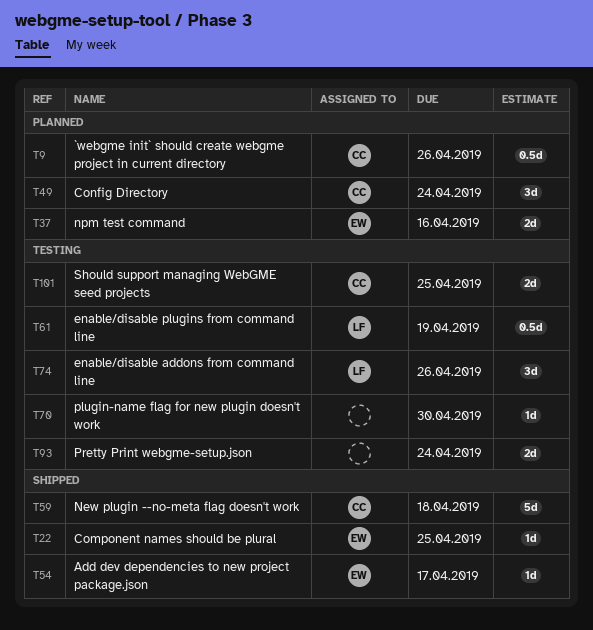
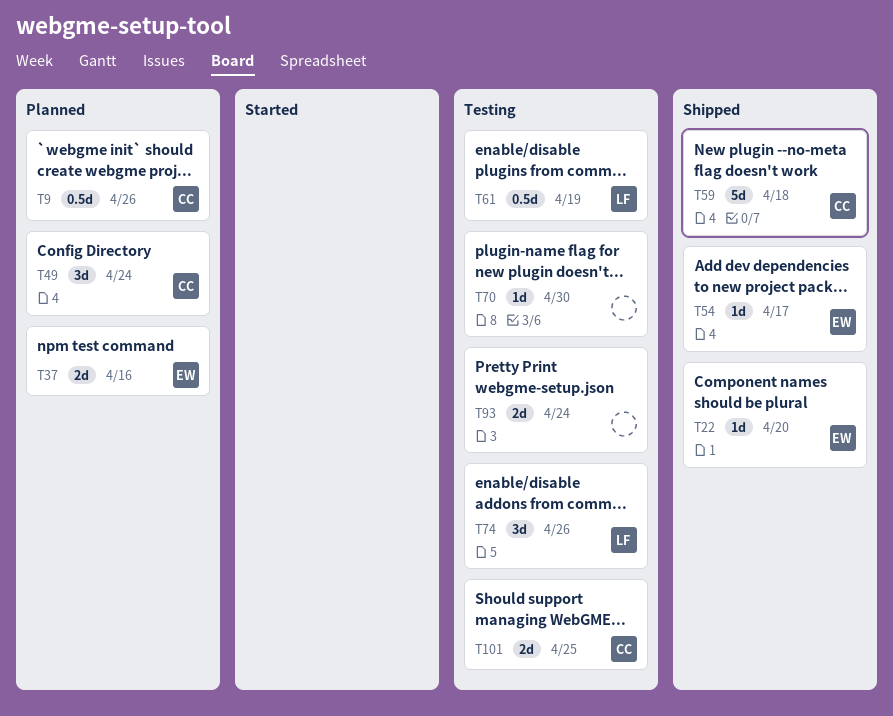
T22, due: Apr 25 -> Apr 20

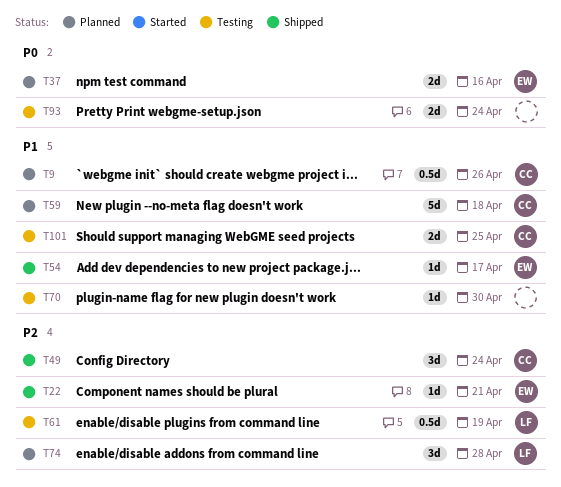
T22, due: Apr 20 -> Apr 21
T49, status: Planned -> Shipped
T59, status: Shipped -> Planned
T74, status: Testing -> Planned
T74, due: Apr 26 -> Apr 28

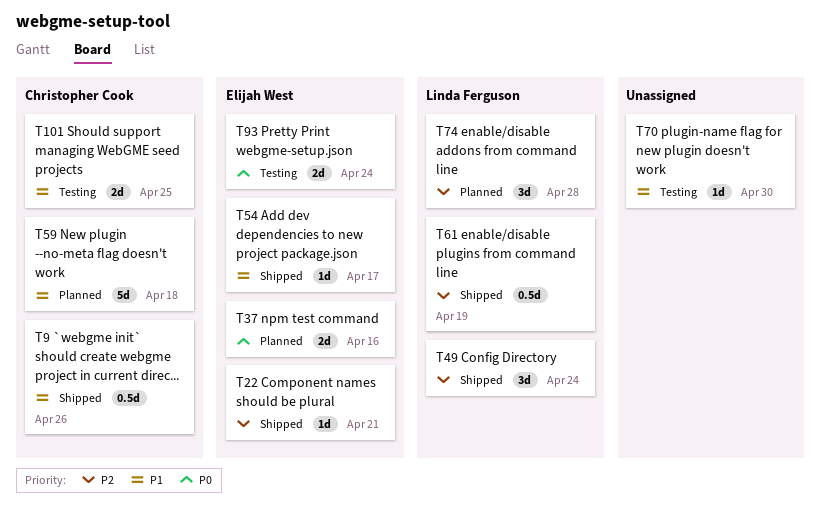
T9, status: Planned -> Shipped
T49, owner: Christopher Cook -> Linda Ferguson
T61, status: Testing -> Shipped
T93, owner: none -> Elijah West

